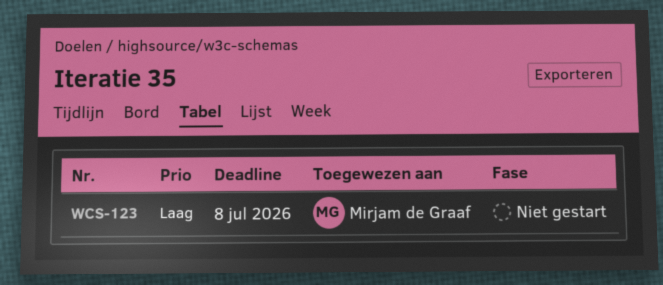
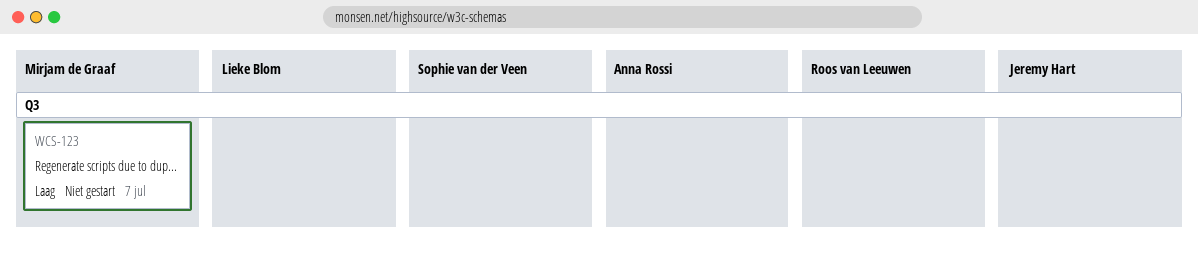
WCS-123, due: Jul 8 -> Jul 7

